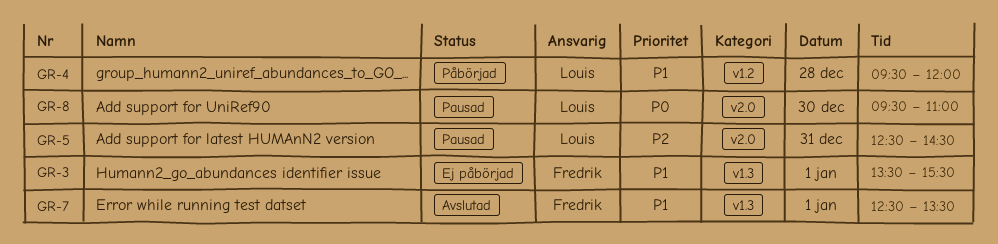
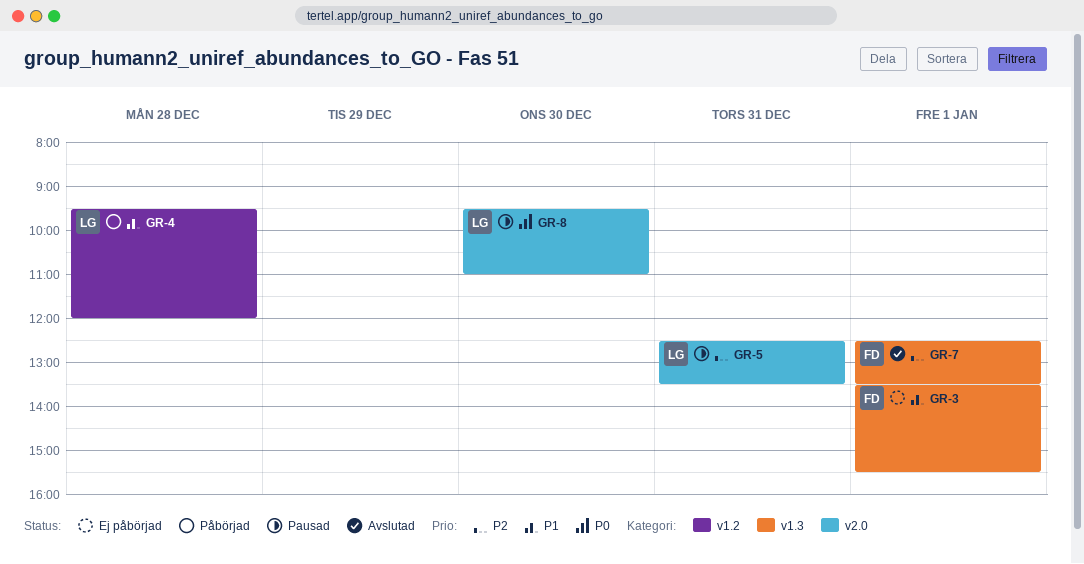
GR-5, ends: 14:30 -> 13:30
GR-7, priority: P1 -> P2

